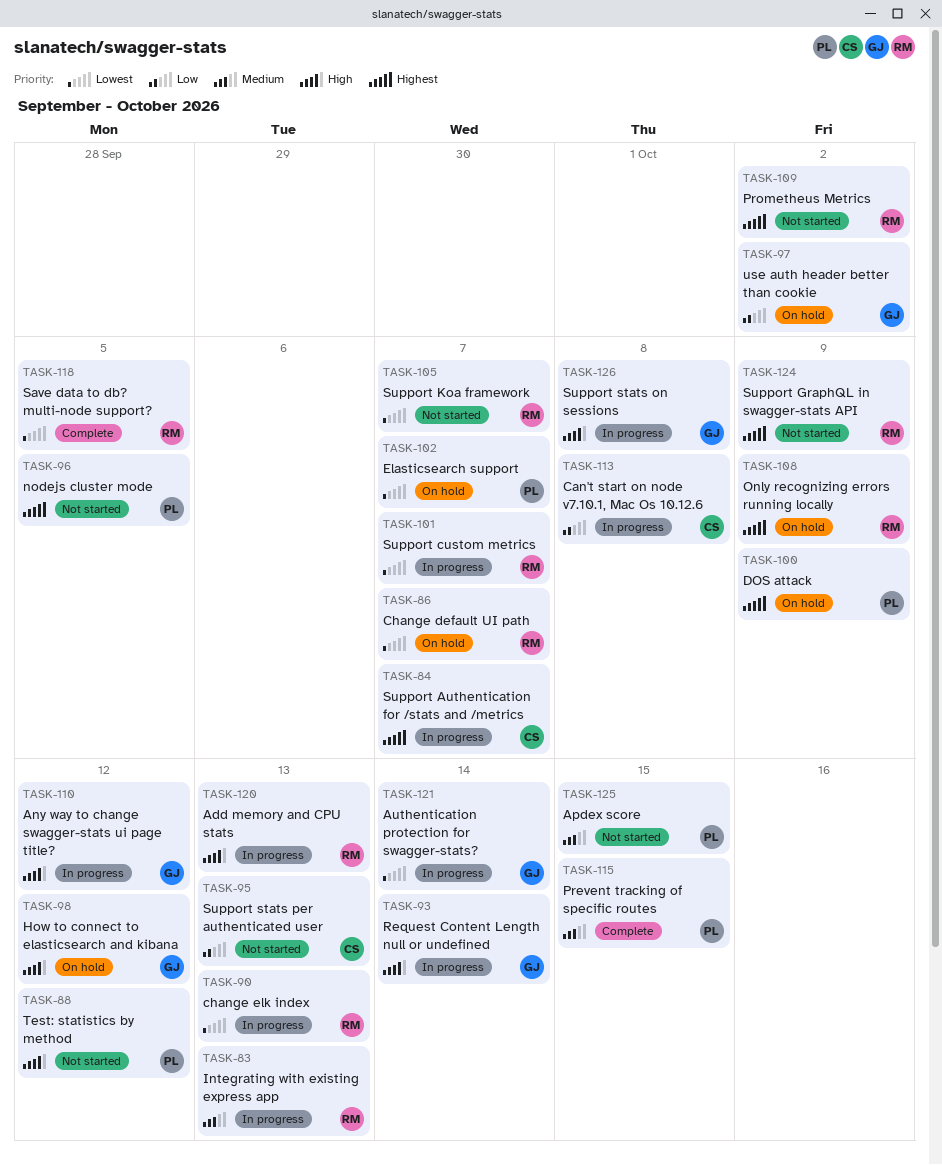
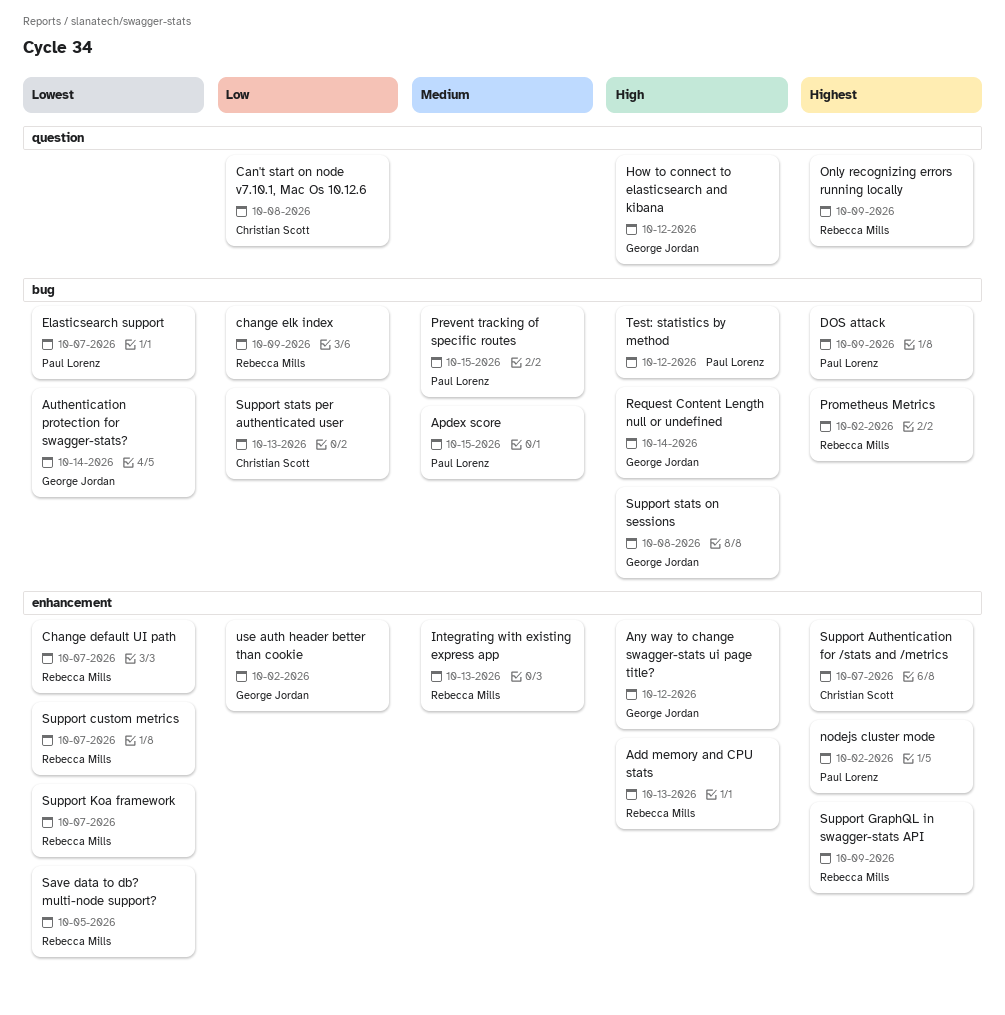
change elk index, priority: Lowest -> Low
change elk index, due: Oct 13 -> Oct 9
nodejs cluster mode, due: Oct 5 -> Oct 2

